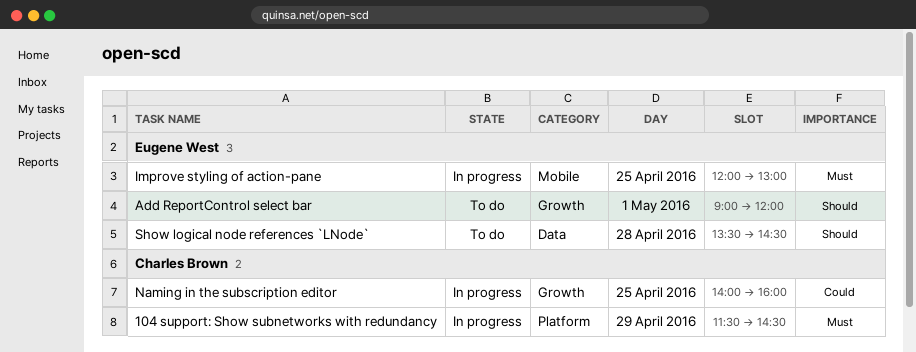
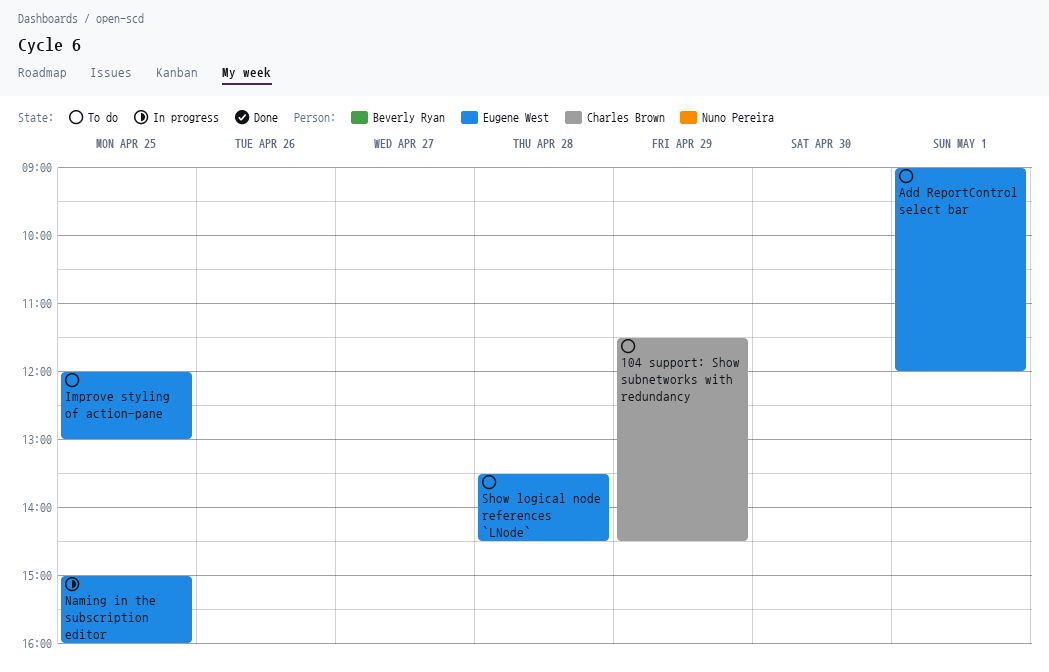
104 support: Show subnetworks with redundancy, status: In progress -> To do
Improve styling of action-pane, status: In progress -> To do
Naming in the subscription editor, owner: Charles Brown -> Eugene West
Naming in the subscription editor, begins: 14:00 -> 15:00

